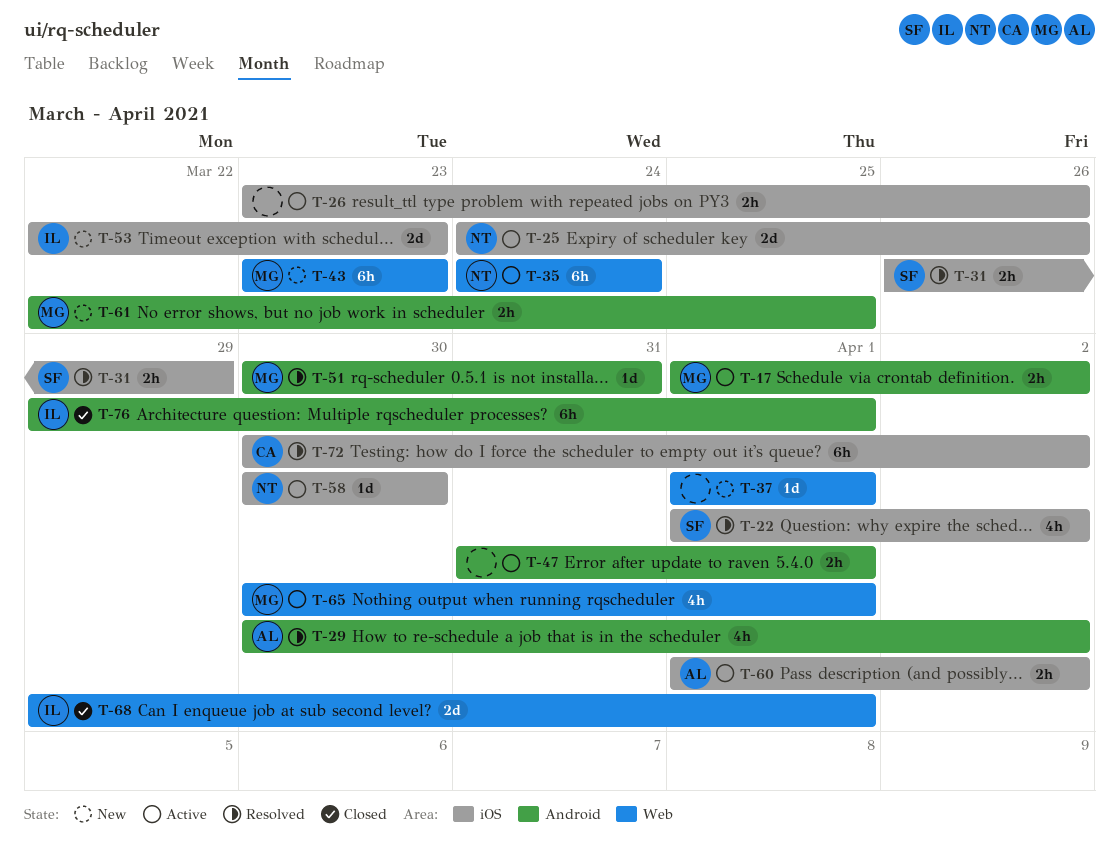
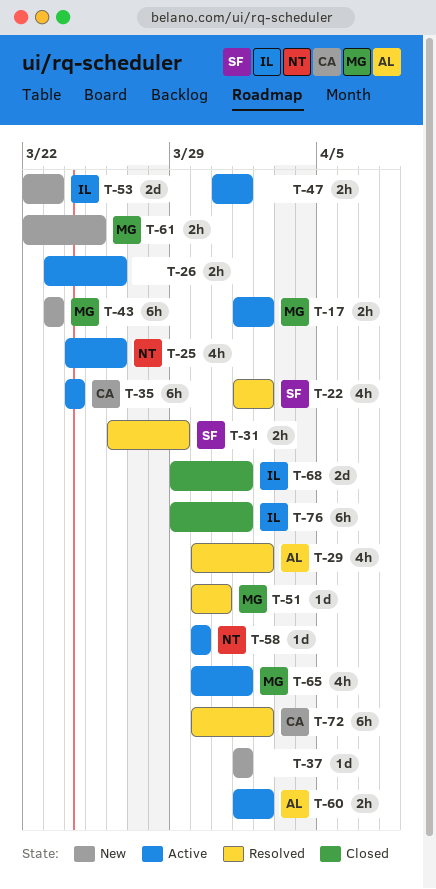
T-25, estimate: 2d -> 4h
T-35, owner: NT -> CA

